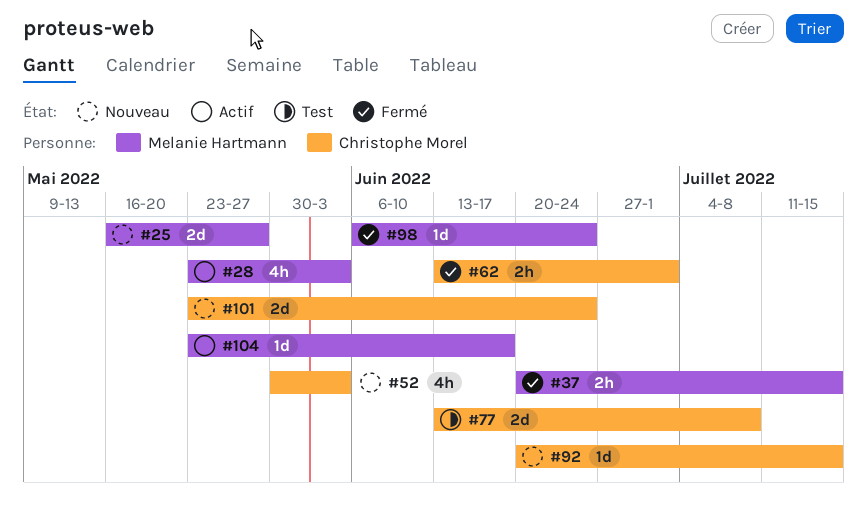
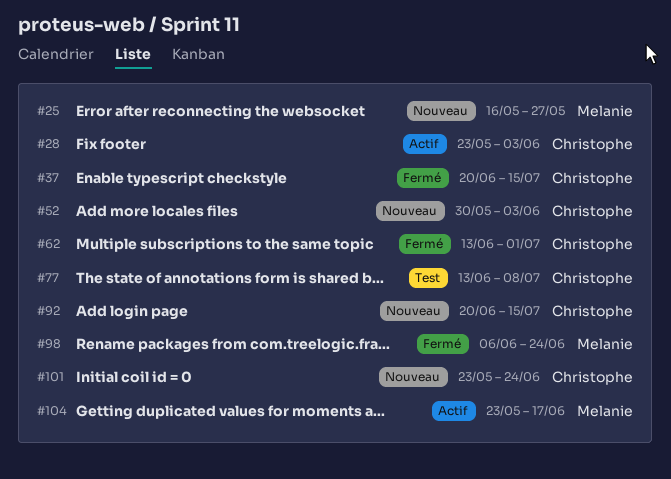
#28, owner: Melanie Hartmann -> Christophe Morel
#37, owner: Melanie Hartmann -> Christophe Morel

